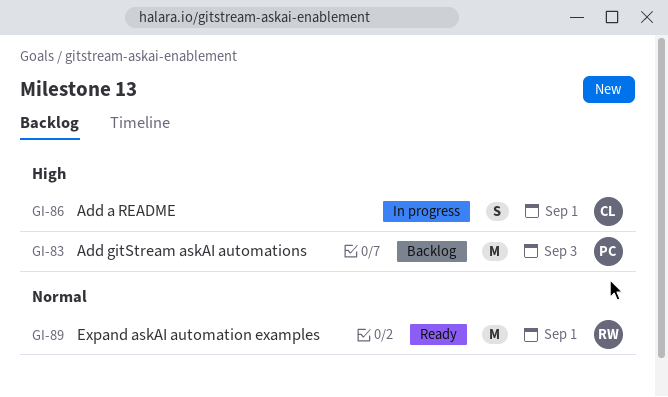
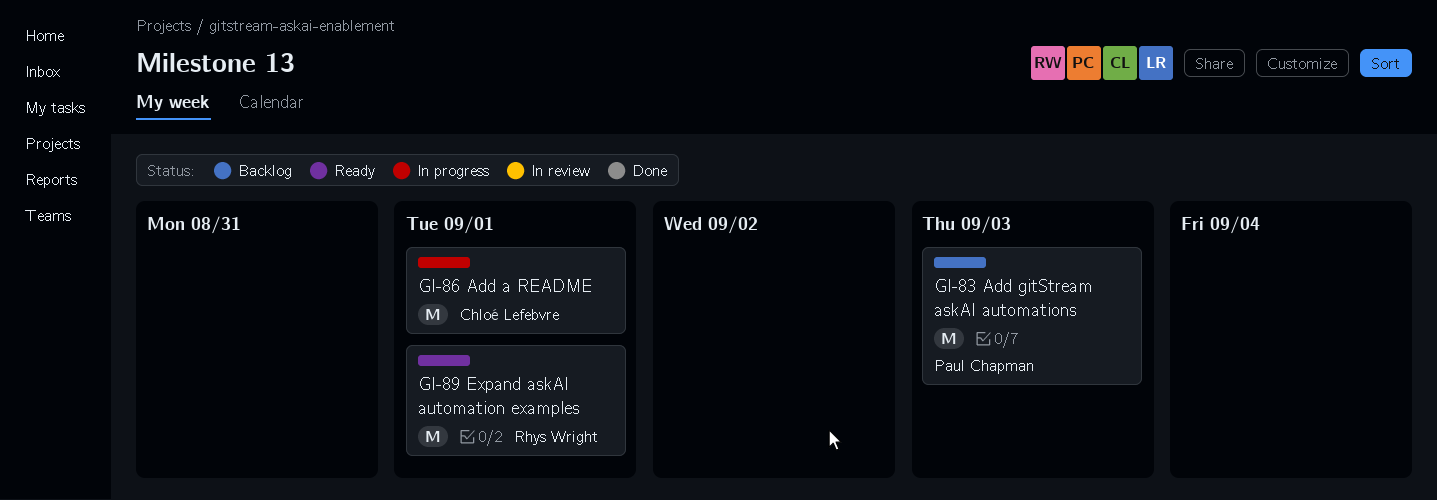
GI-86, estimate: S -> M

